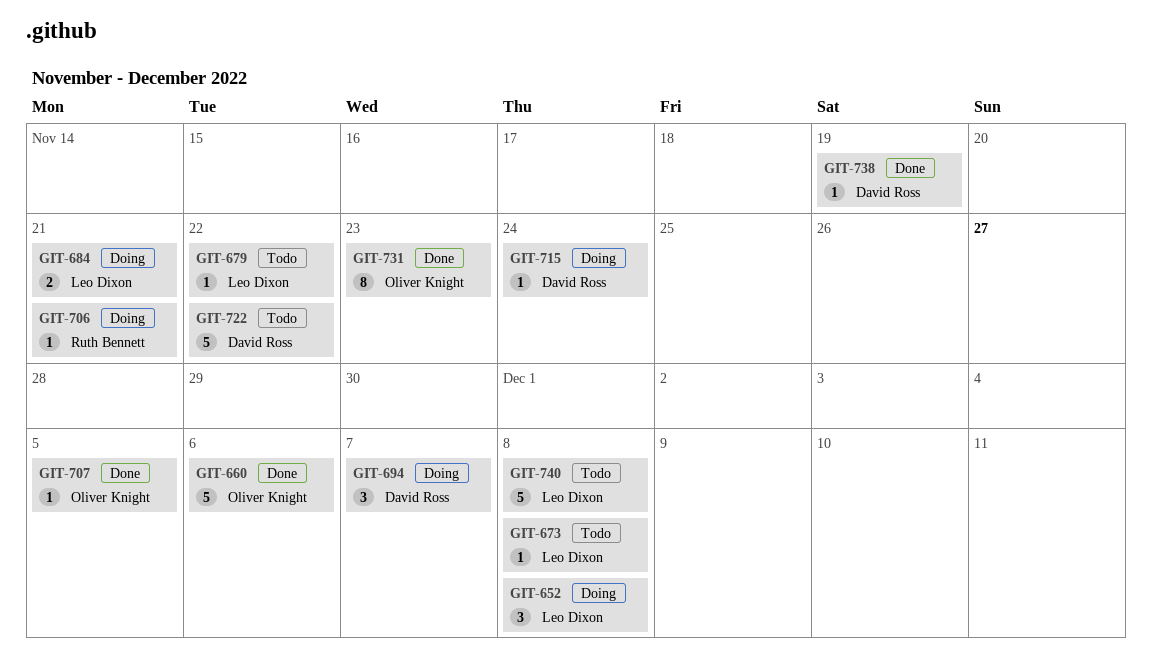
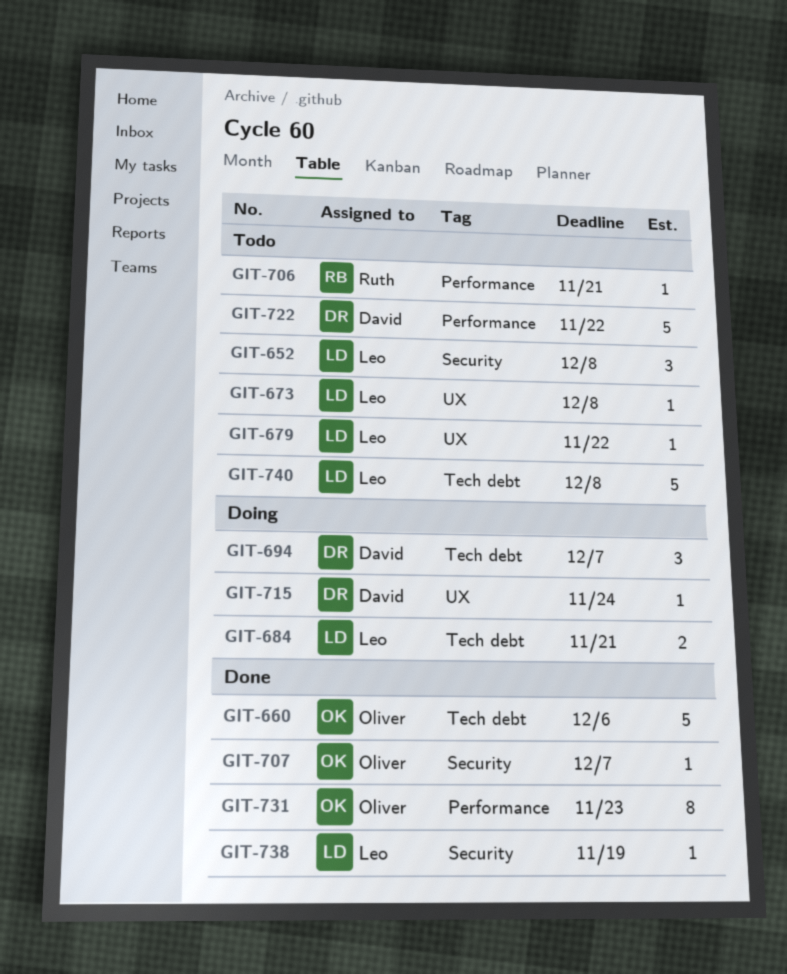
GIT-652, status: Doing -> Todo
GIT-706, status: Doing -> Todo
GIT-707, due: Dec 5 -> Dec 7
GIT-738, owner: David Ross -> Leo Dixon

